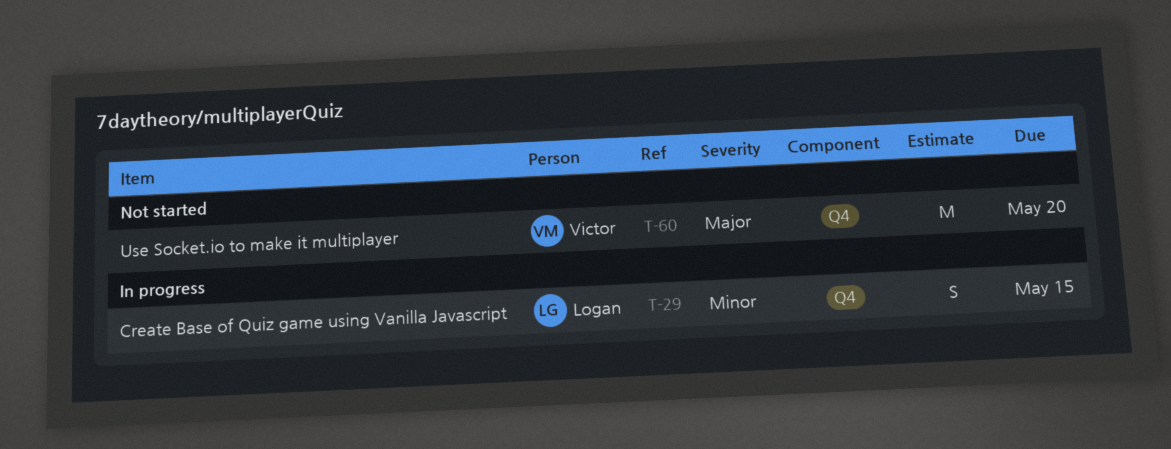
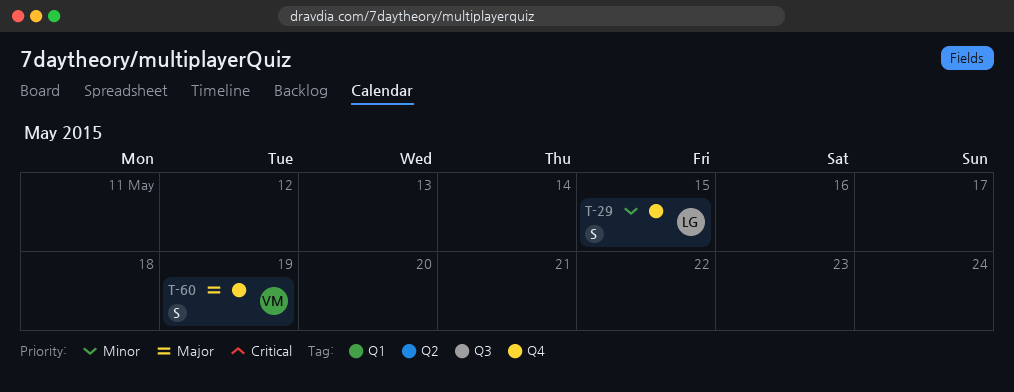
T-60, estimate: M -> S
T-60, due: May 20 -> May 19

